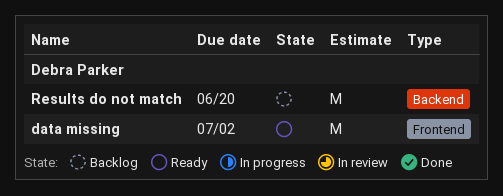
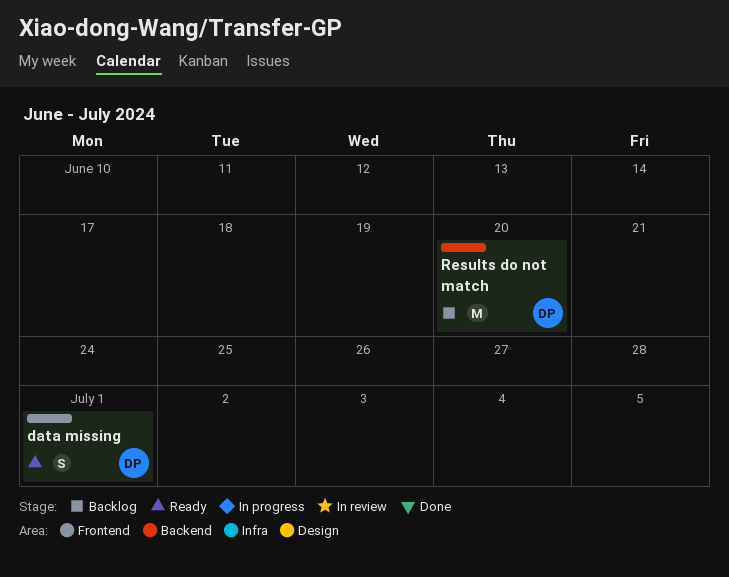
data missing, estimate: M -> S
data missing, due: Jul 2 -> Jul 1

